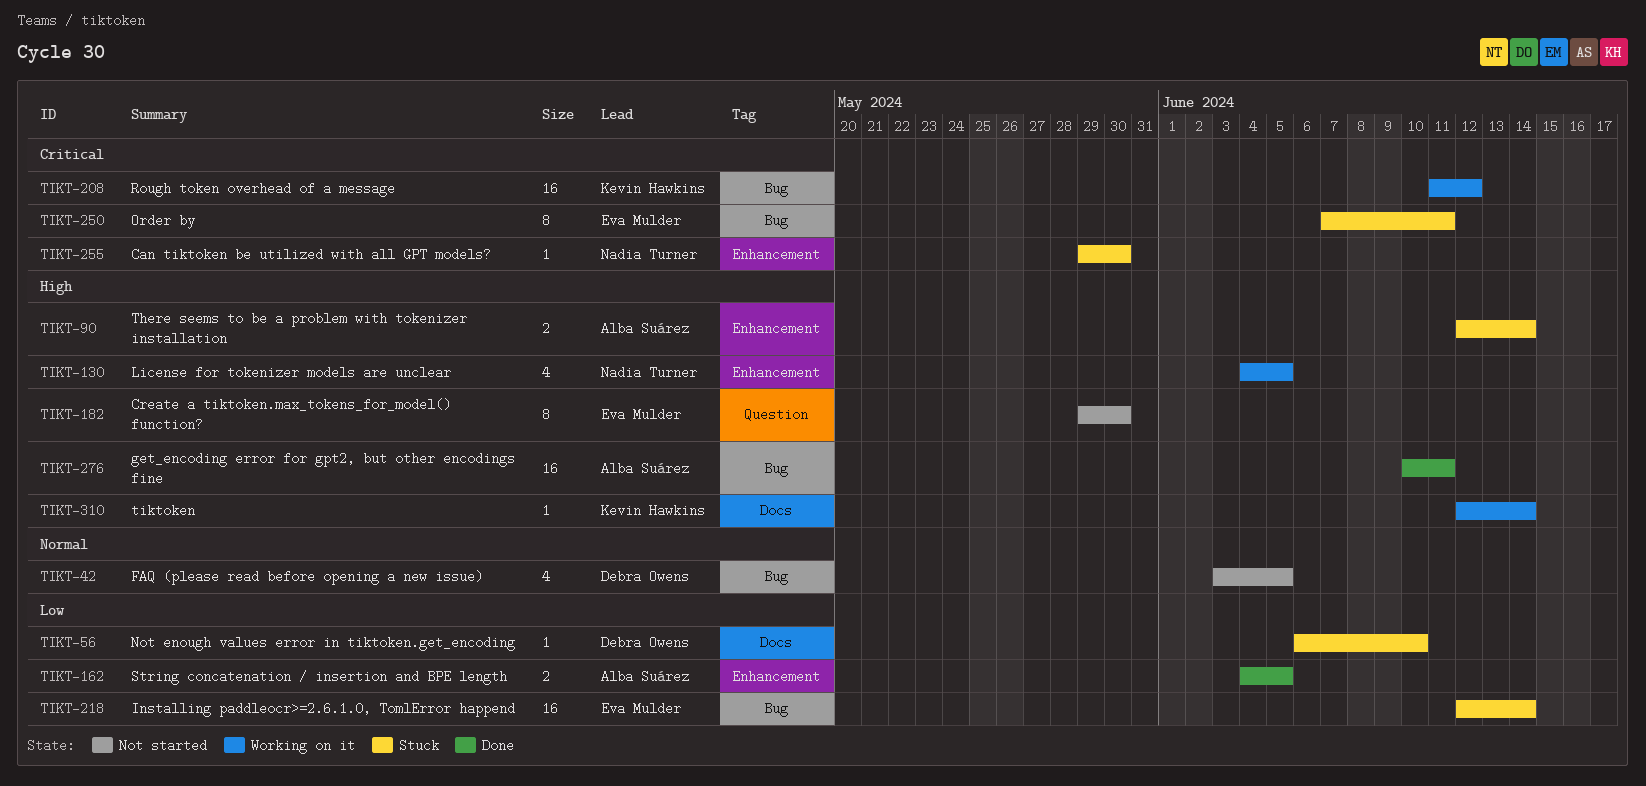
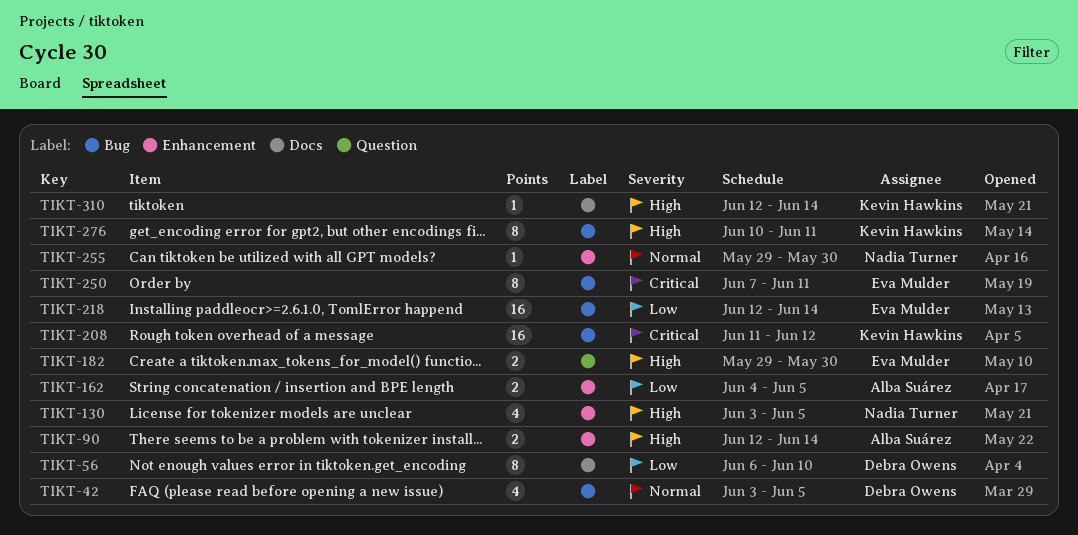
TIKT-56, estimate: 1 -> 8
TIKT-130, start: Jun 4 -> Jun 3
TIKT-182, estimate: 8 -> 2
TIKT-255, priority: Critical -> Normal
TIKT-276, owner: Alba Suárez -> Kevin Hawkins
TIKT-276, estimate: 16 -> 8

